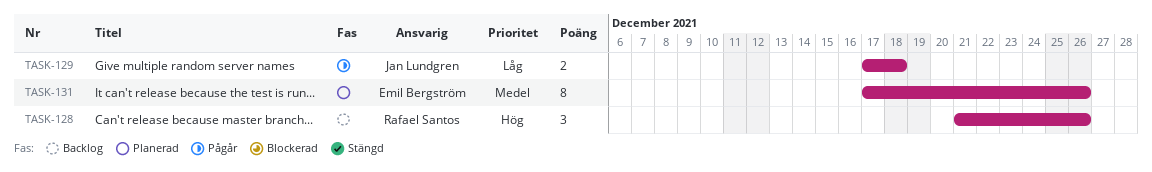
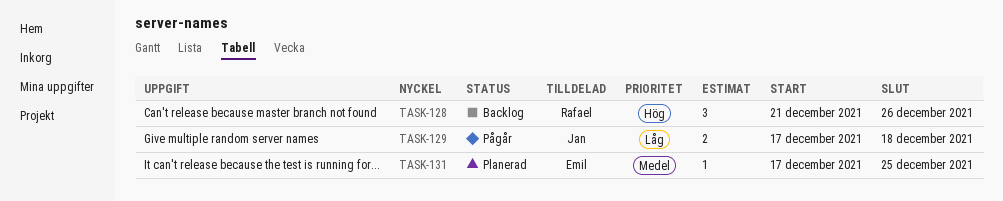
TASK-131, estimate: 8 -> 1
TASK-131, due: Dec 26 -> Dec 25

